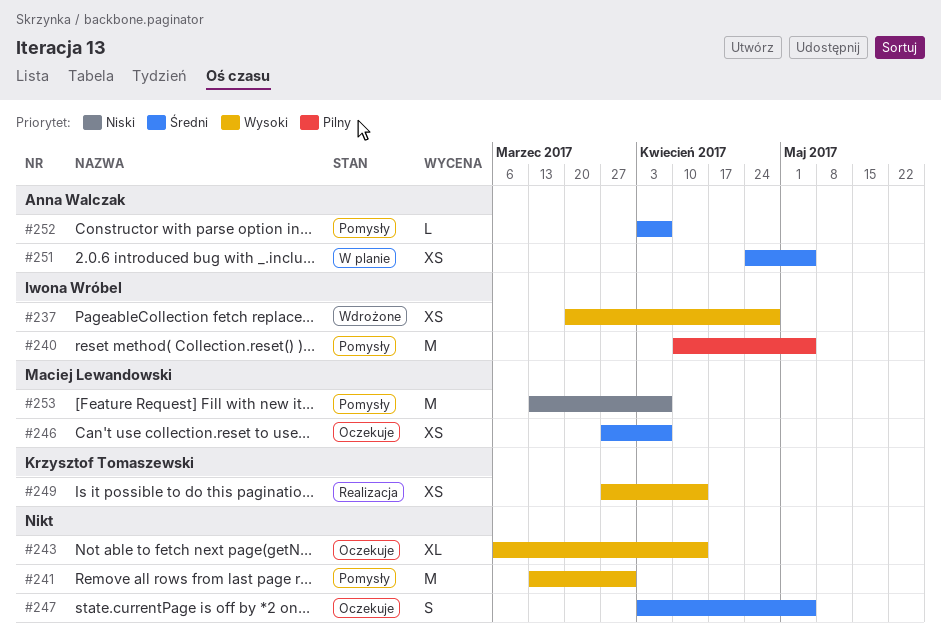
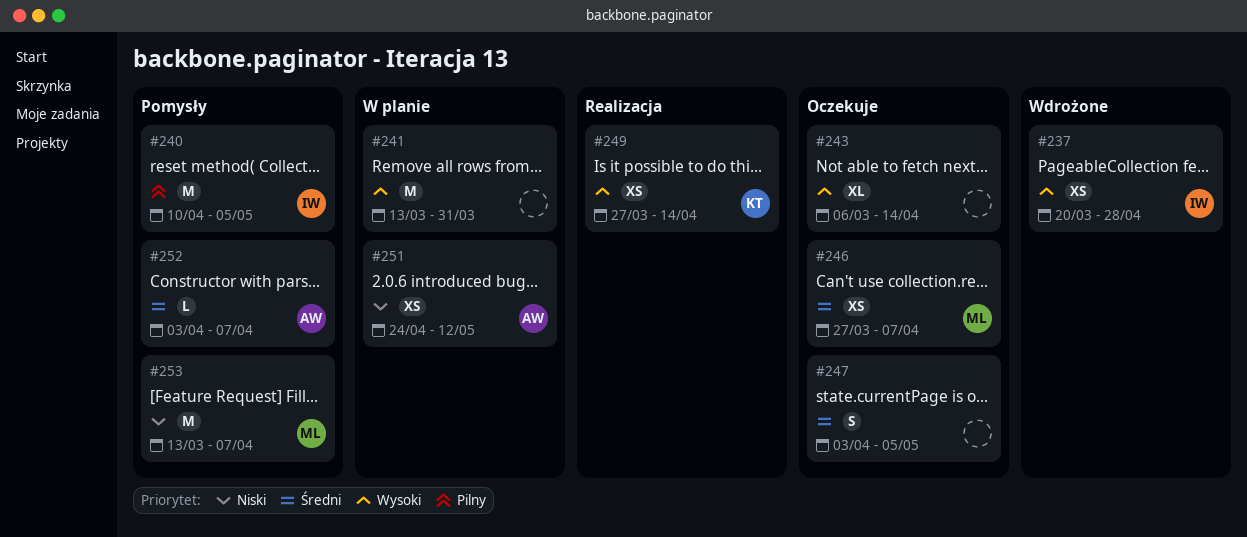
#241, status: Pomysły -> W planie
#251, priority: Średni -> Niski
#251, due: May 5 -> May 12

